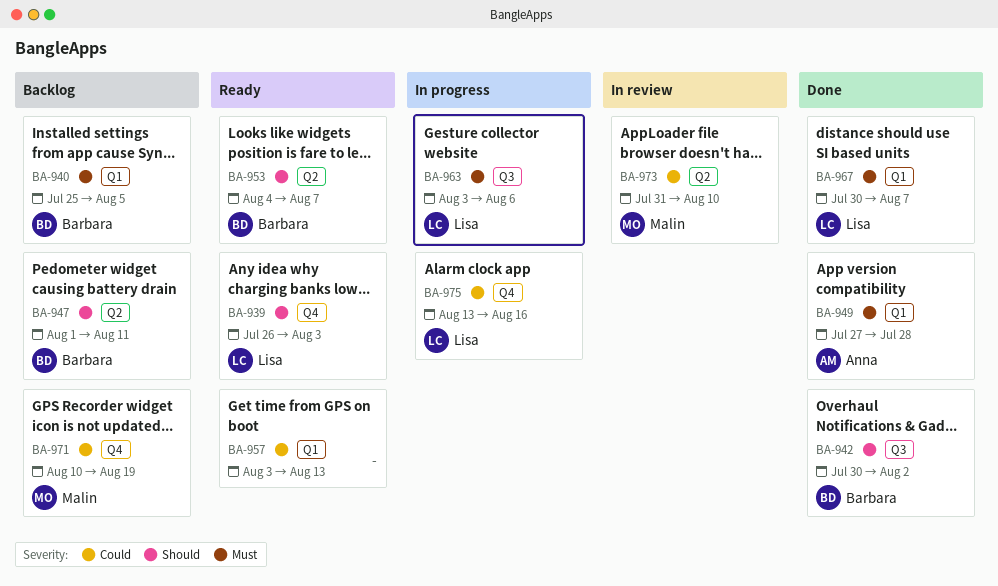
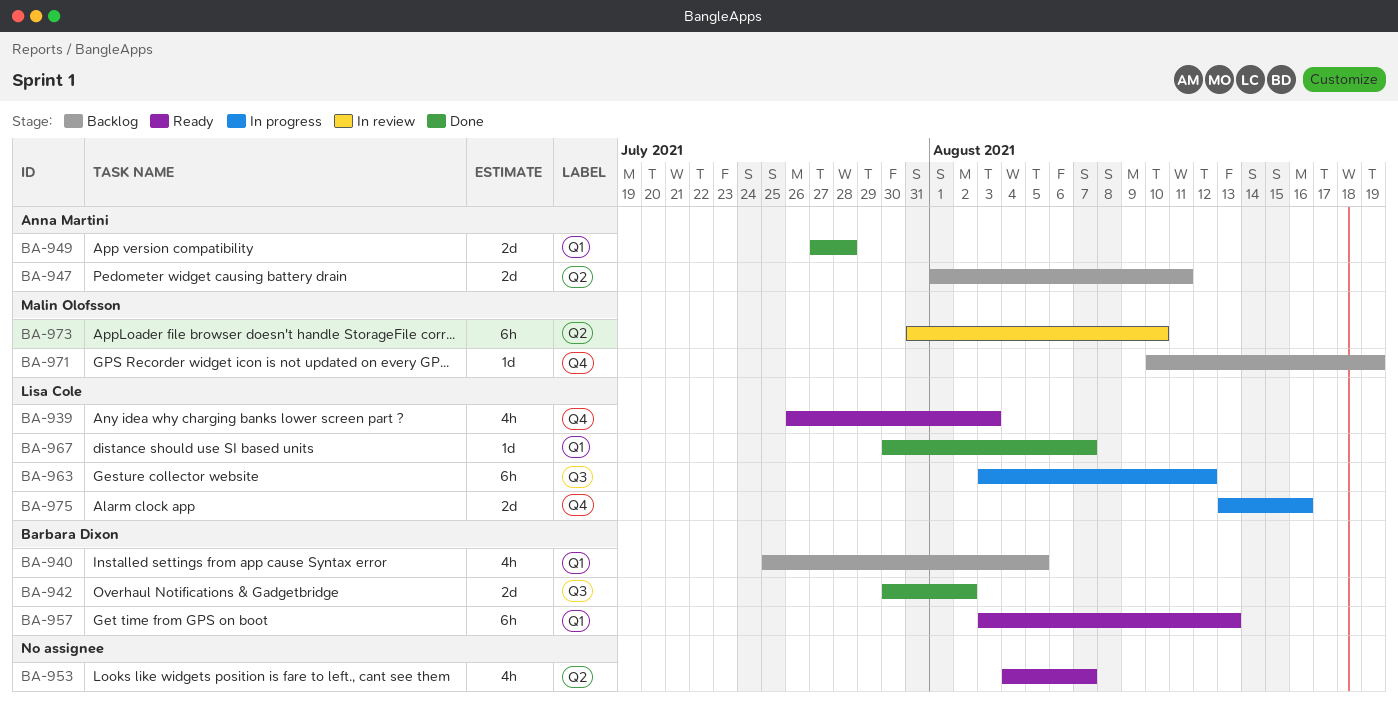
BA-947, owner: Barbara Dixon -> Anna Martini
BA-953, owner: Barbara Dixon -> none
BA-957, owner: none -> Barbara Dixon
BA-963, due: Aug 6 -> Aug 12

